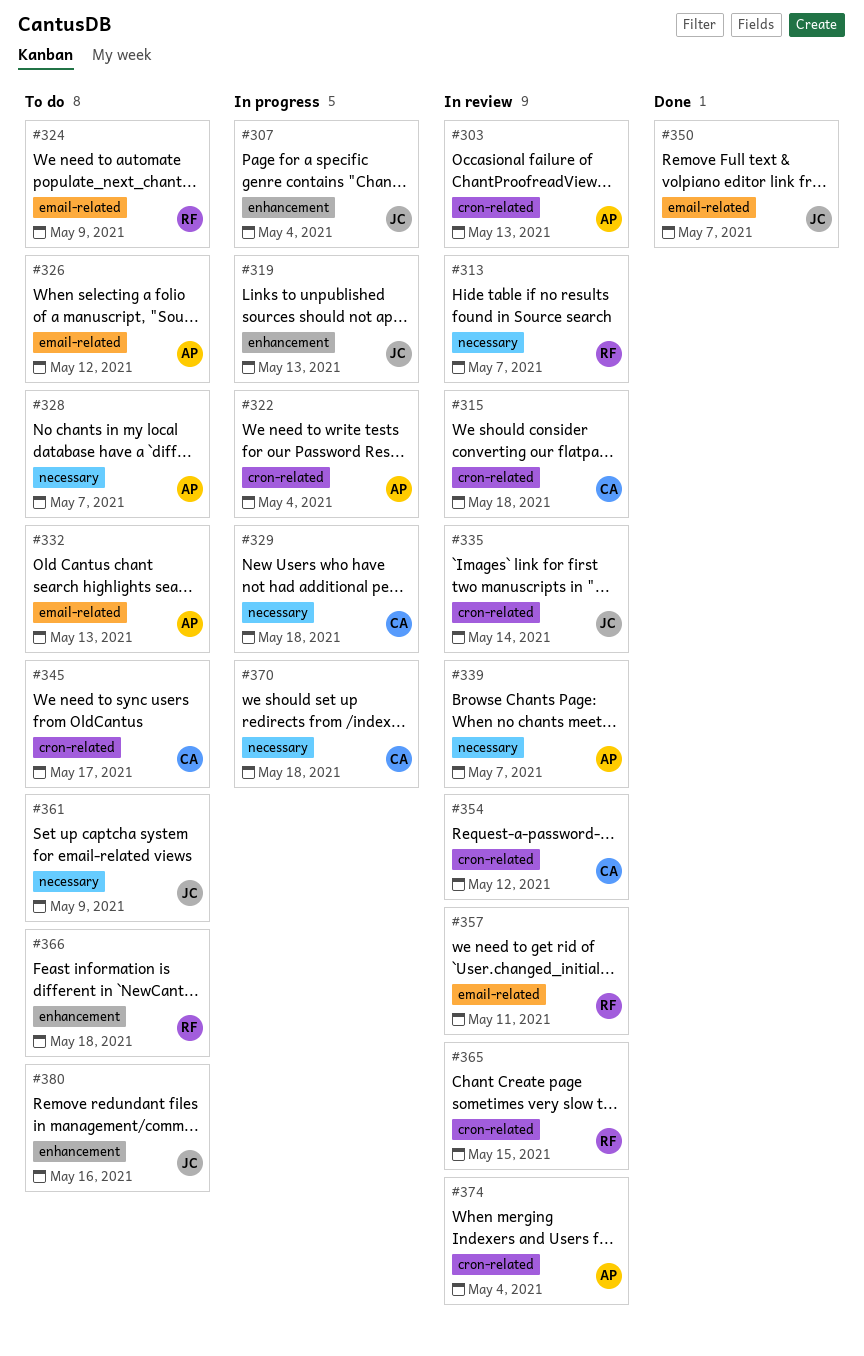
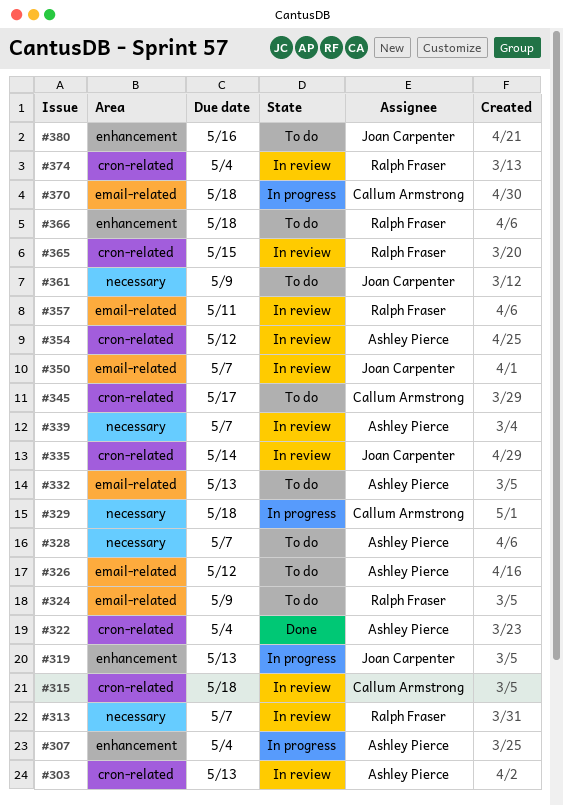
#307, owner: Joan Carpenter -> Ashley Pierce
#322, status: In progress -> Done
#350, status: Done -> In review
#354, owner: Callum Armstrong -> Ashley Pierce
#370, label: necessary -> email-related
#374, owner: Ashley Pierce -> Ralph Fraser

